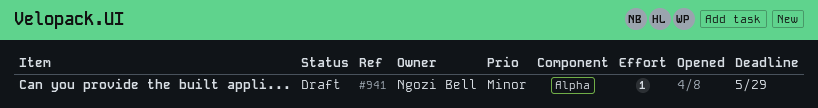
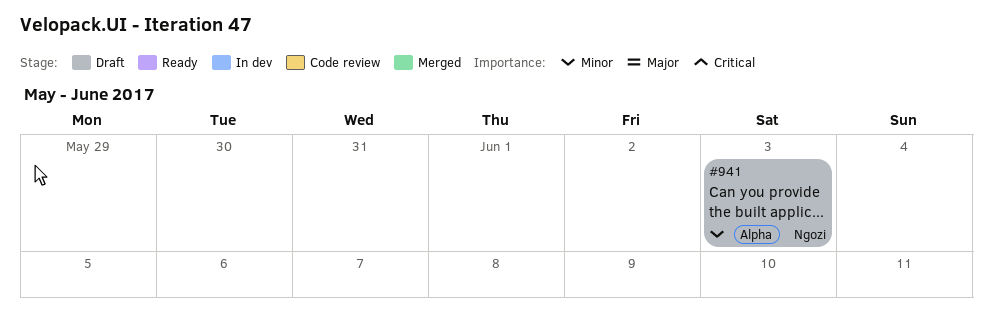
#941, due: May 29 -> Jun 3

